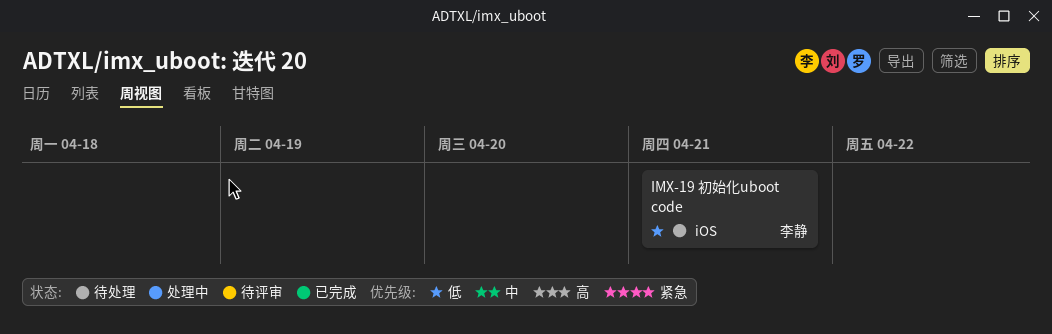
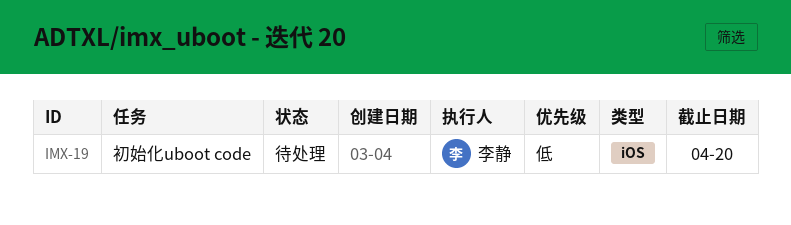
IMX-19, due: Apr 21 -> Apr 20

